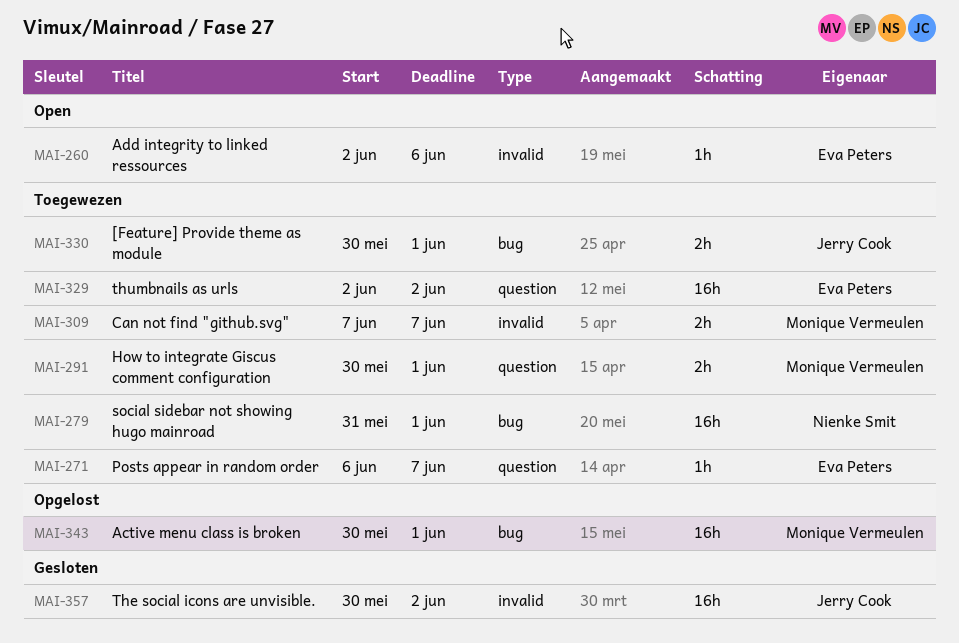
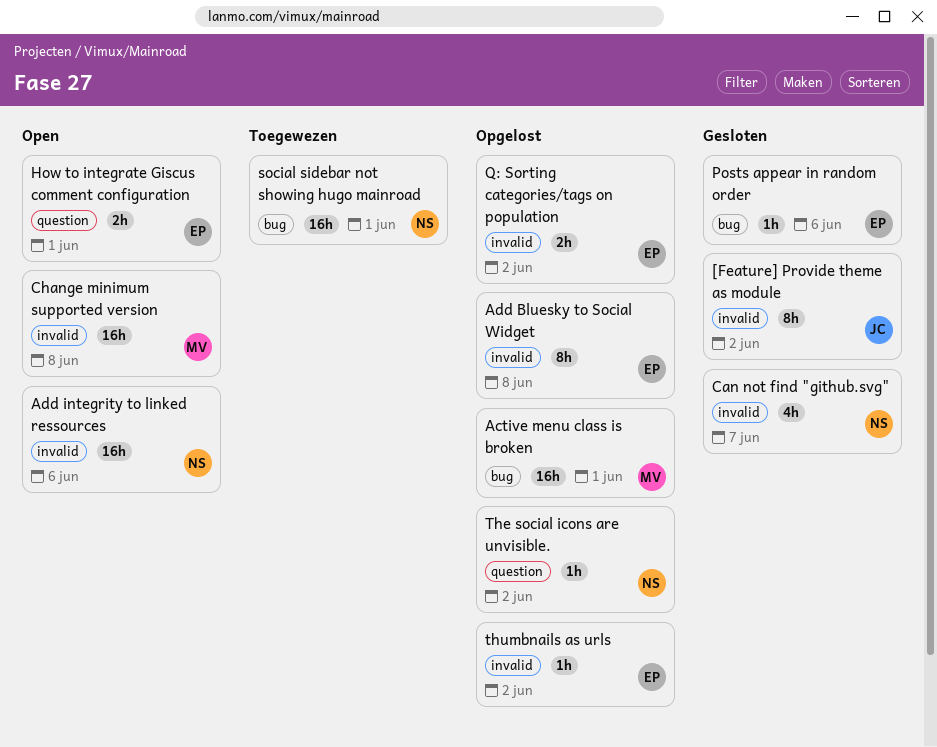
[Feature] Provide theme as module, status: Toegewezen -> Gesloten
[Feature] Provide theme as module, label: bug -> invalid
[Feature] Provide theme as module, estimate: 2h -> 8h
[Feature] Provide theme as module, due: Jun 1 -> Jun 2
Add Bluesky to Social Widget: none -> present
Add integrity to linked ressources, owner: Eva Peters -> Nienke Smit
Add integrity to linked ressources, estimate: 1h -> 16h
Can not find "github.svg", status: Toegewezen -> Gesloten
Can not find "github.svg", owner: Monique Vermeulen -> Nienke Smit
Can not find "github.svg", estimate: 2h -> 4h
Change minimum supported version: none -> present
How to integrate Giscus comment configuration, status: Toegewezen -> Open
How to integrate Giscus comment configuration, owner: Monique Vermeulen -> Eva Peters
Posts appear in random order, status: Toegewezen -> Gesloten
Posts appear in random order, label: question -> bug
Posts appear in random order, due: Jun 7 -> Jun 6
Q: Sorting categories/tags on population: none -> present
The social icons are unvisible., status: Gesloten -> Opgelost
The social icons are unvisible., owner: Jerry Cook -> Nienke Smit
The social icons are unvisible., label: invalid -> question
The social icons are unvisible., estimate: 16h -> 1h
thumbnails as urls, status: Toegewezen -> Opgelost
thumbnails as urls, label: question -> invalid
thumbnails as urls, estimate: 16h -> 1h

